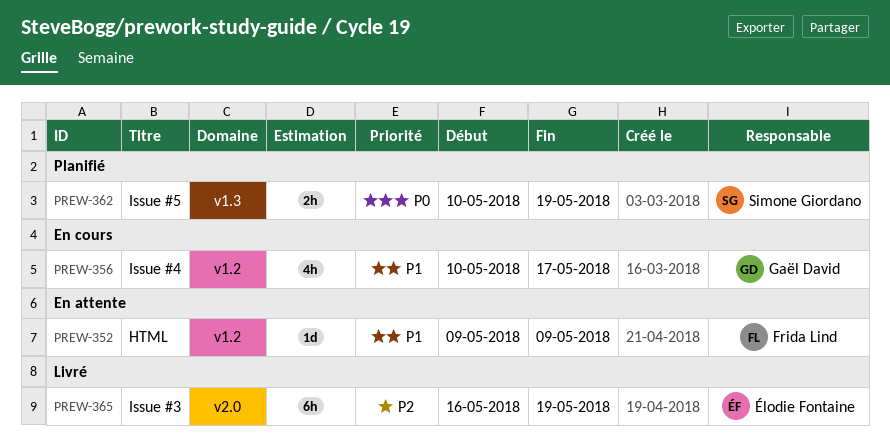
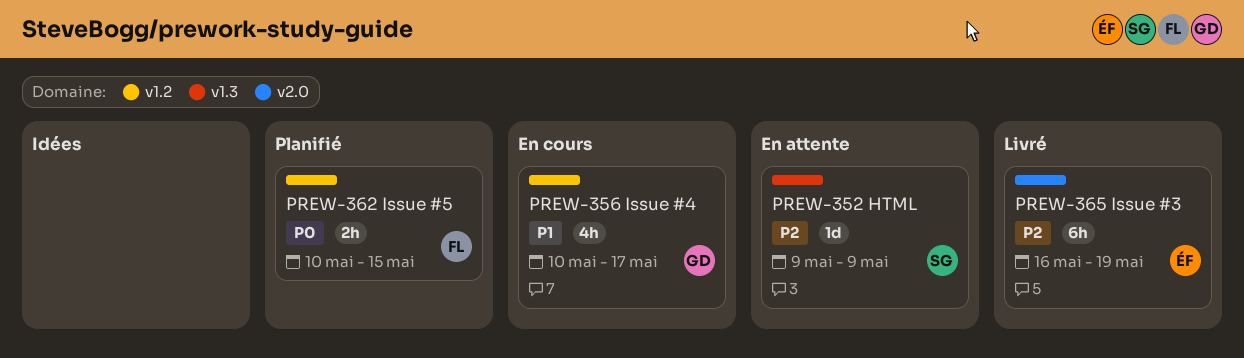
PREW-352, owner: Frida Lind -> Simone Giordano
PREW-352, priority: P1 -> P2
PREW-352, label: v1.2 -> v1.3
PREW-362, owner: Simone Giordano -> Frida Lind
PREW-362, label: v1.3 -> v1.2
PREW-362, due: May 19 -> May 15

